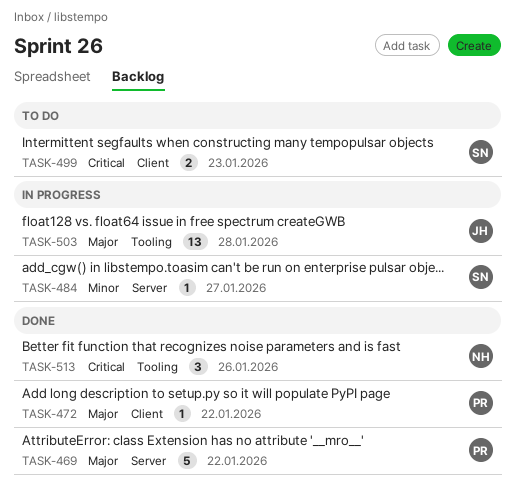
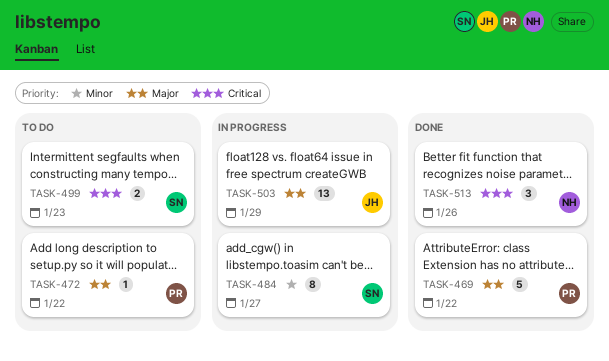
TASK-472, status: Done -> To do
TASK-484, estimate: 1 -> 8
TASK-503, due: Jan 28 -> Jan 29

